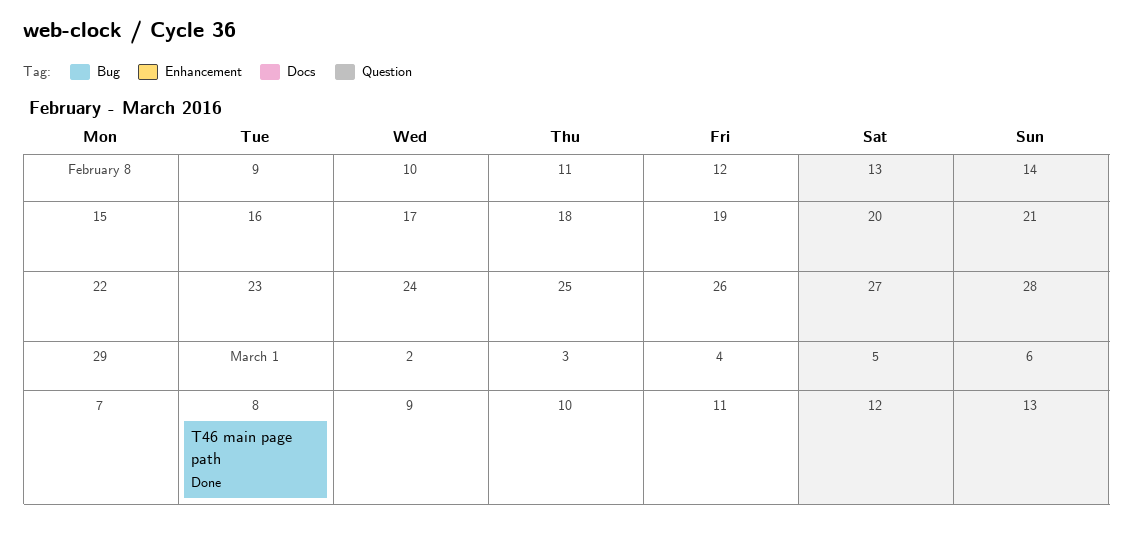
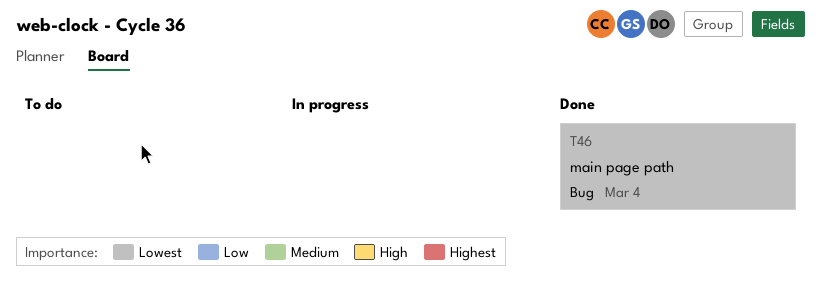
T46, due: Mar 8 -> Mar 4

